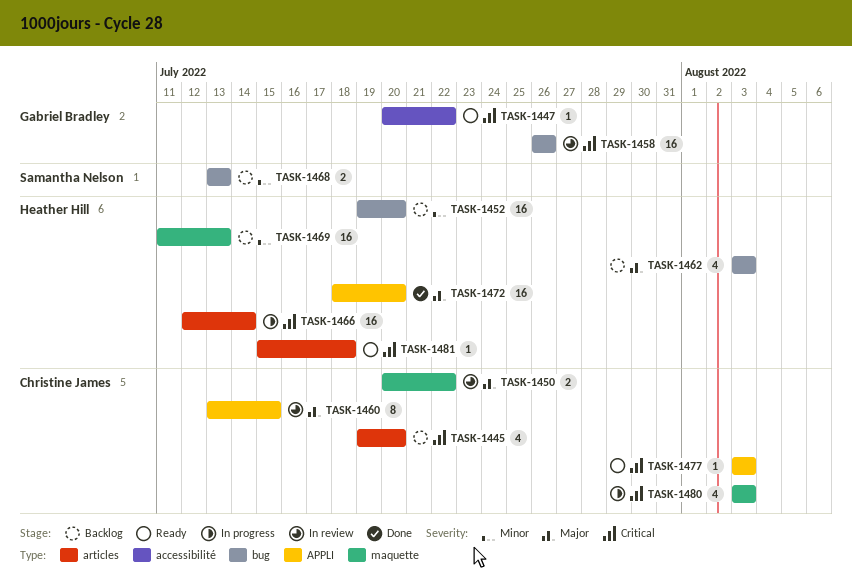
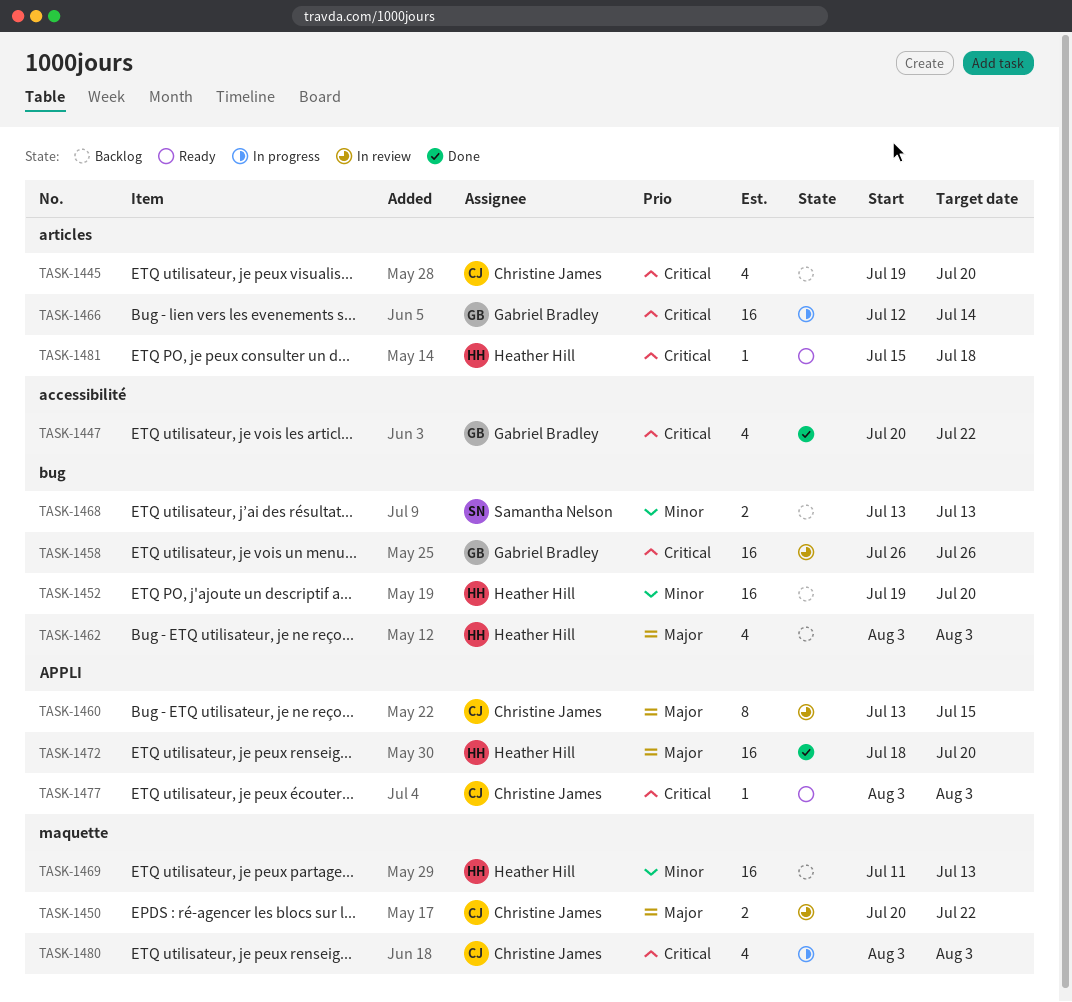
TASK-1447, status: Ready -> Done
TASK-1447, estimate: 1 -> 4
TASK-1466, owner: Heather Hill -> Gabriel Bradley

